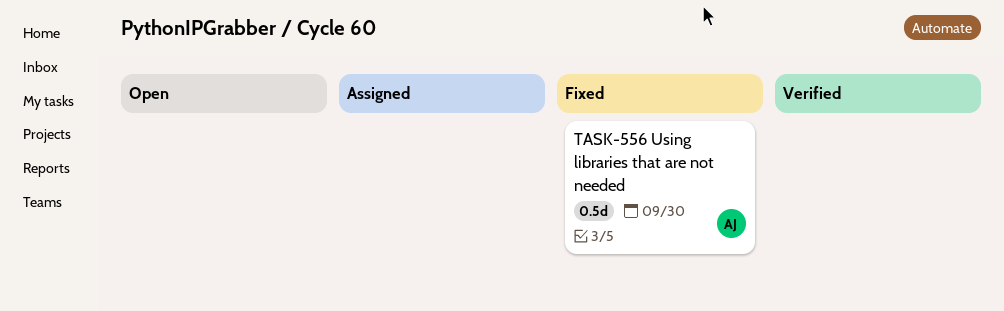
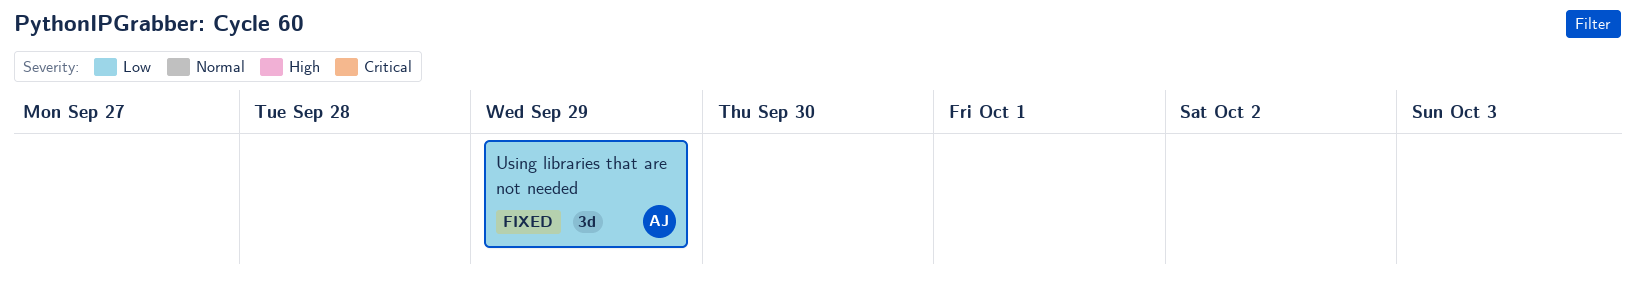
Using libraries that are not needed, estimate: 0.5d -> 3d
Using libraries that are not needed, due: Sep 30 -> Sep 29

